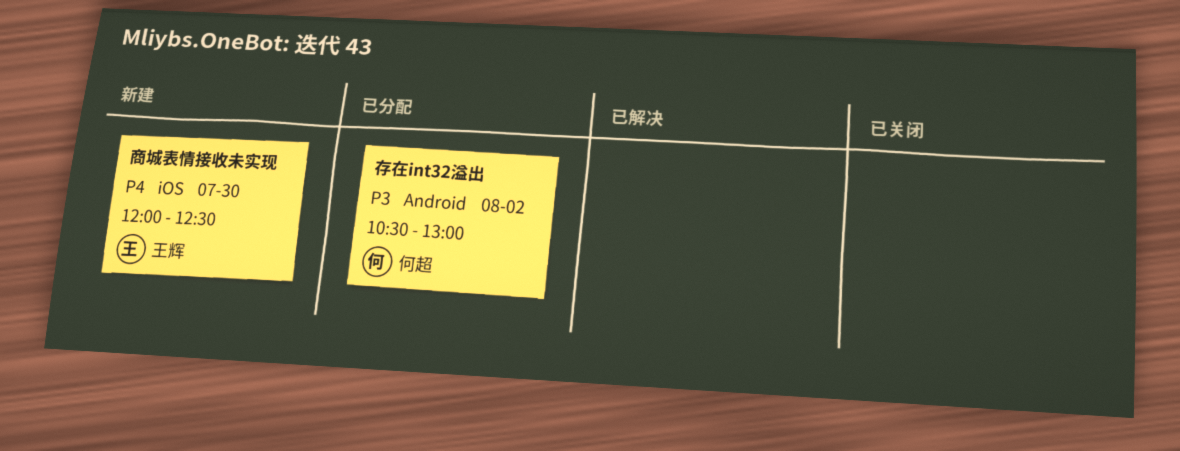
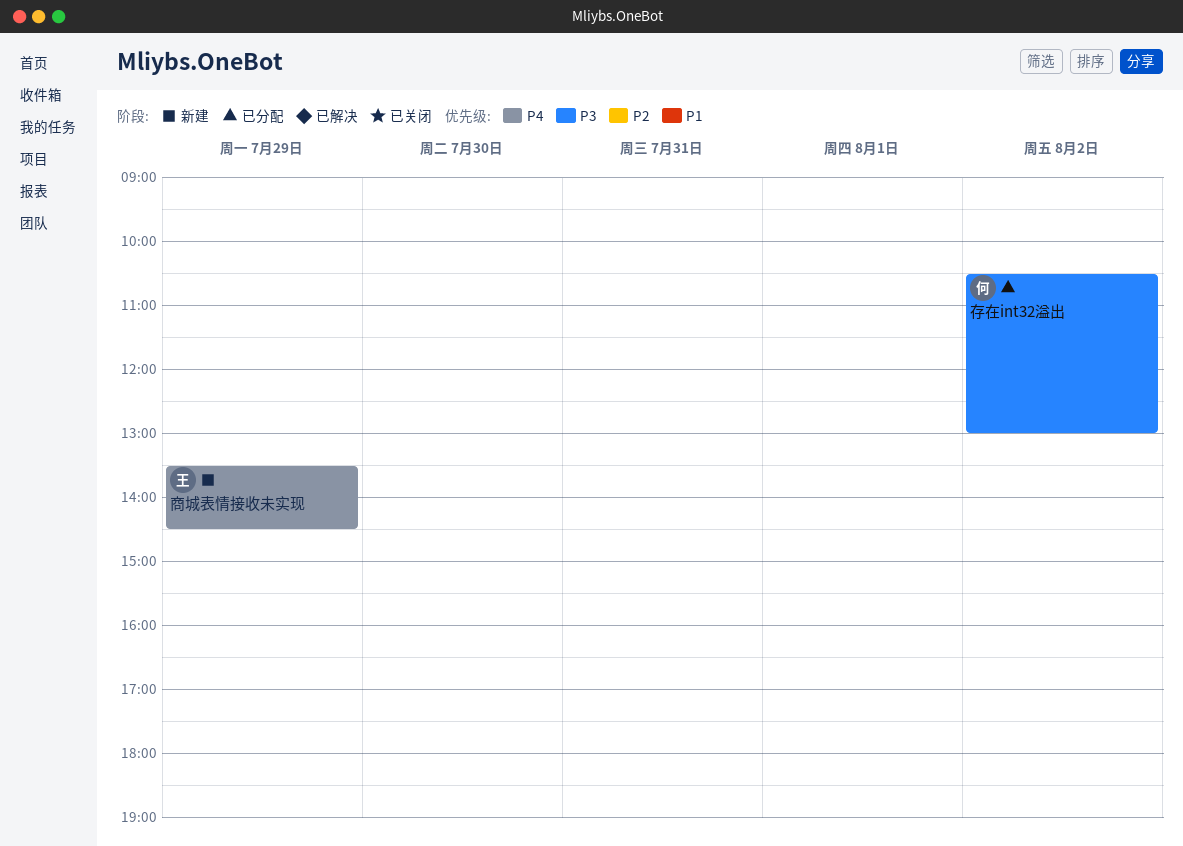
商城表情接收未实现, day: Jul 30 -> Jul 29
商城表情接收未实现, begins: 12:00 -> 13:30
商城表情接收未实现, ends: 12:30 -> 14:30

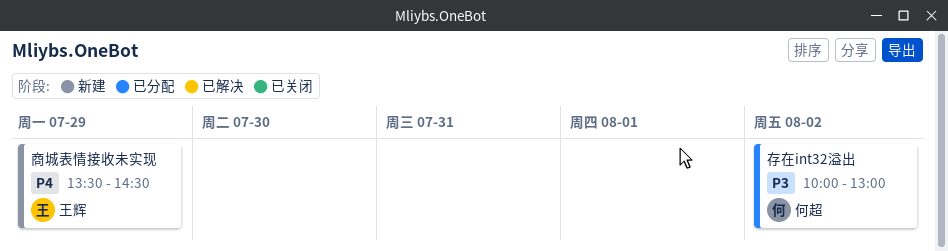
存在int32溢出, begins: 10:30 -> 10:00

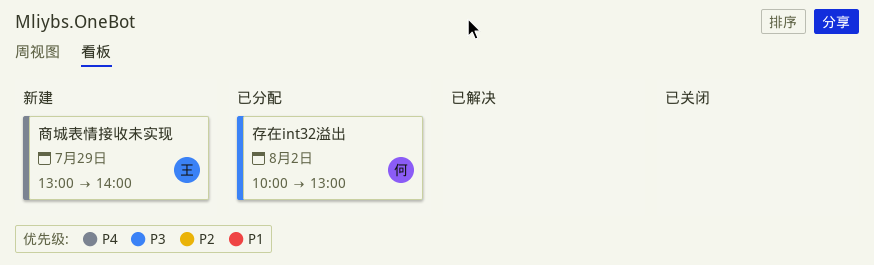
商城表情接收未实现, begins: 13:30 -> 13:00
商城表情接收未实现, ends: 14:30 -> 14:00

